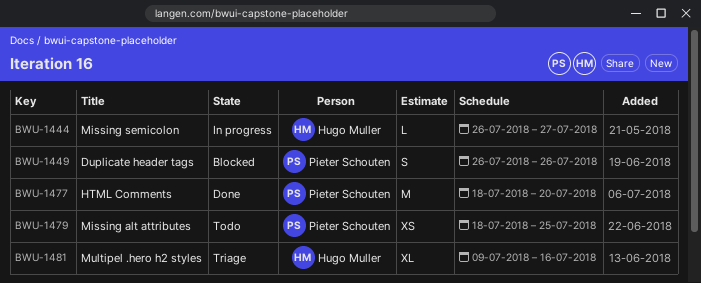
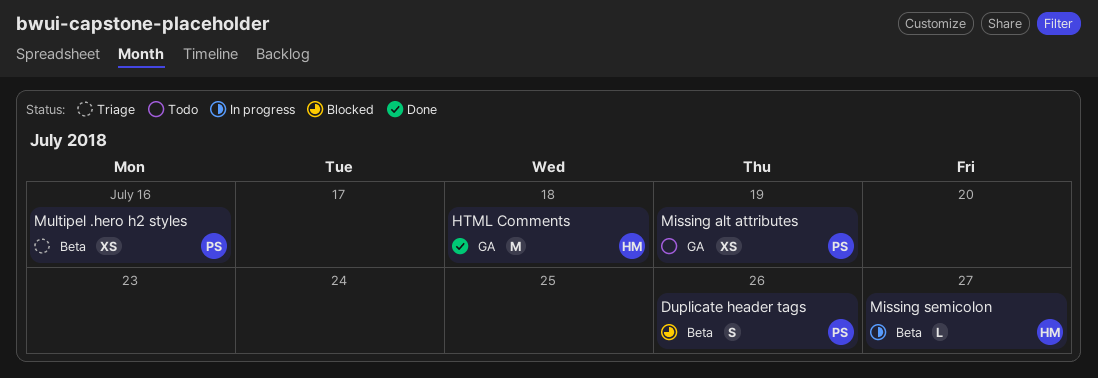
HTML Comments, owner: Pieter Schouten -> Hugo Muller
HTML Comments, due: Jul 20 -> Jul 18
Missing alt attributes, due: Jul 25 -> Jul 19
Multipel .hero h2 styles, owner: Hugo Muller -> Pieter Schouten
Multipel .hero h2 styles, estimate: XL -> XS

